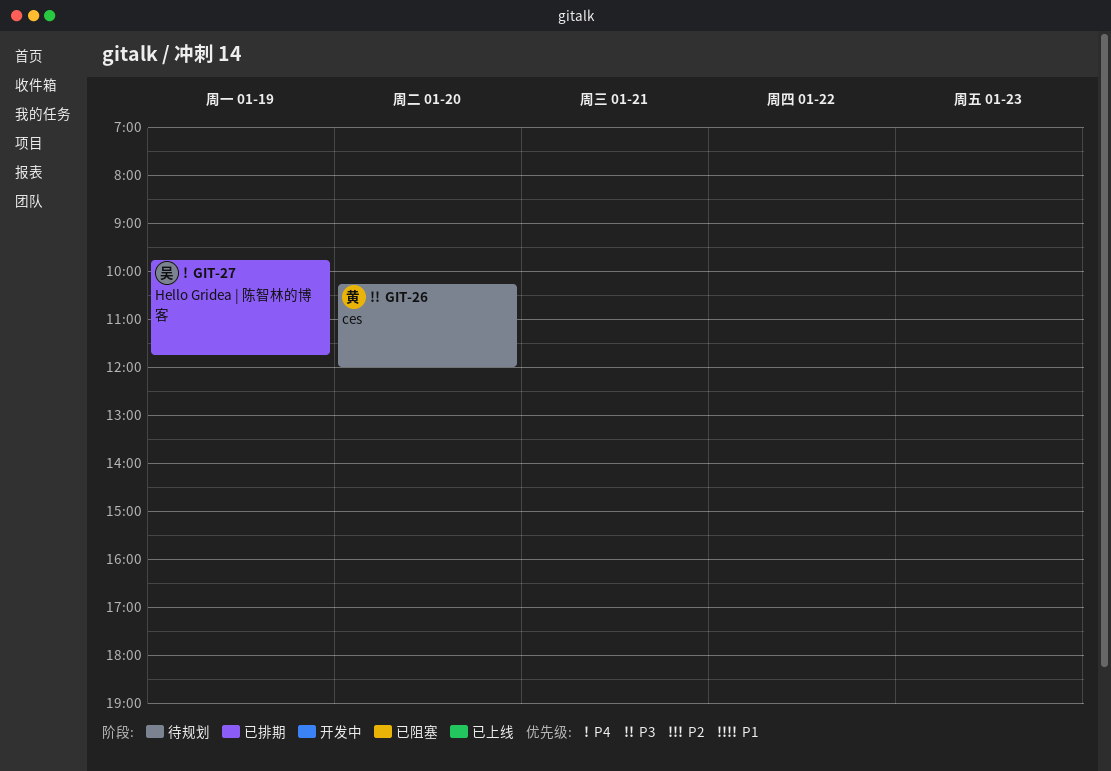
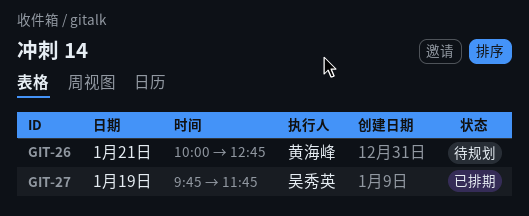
GIT-26, day: Jan 20 -> Jan 21
GIT-26, begins: 10:15 -> 10:00
GIT-26, ends: 12:00 -> 12:45

